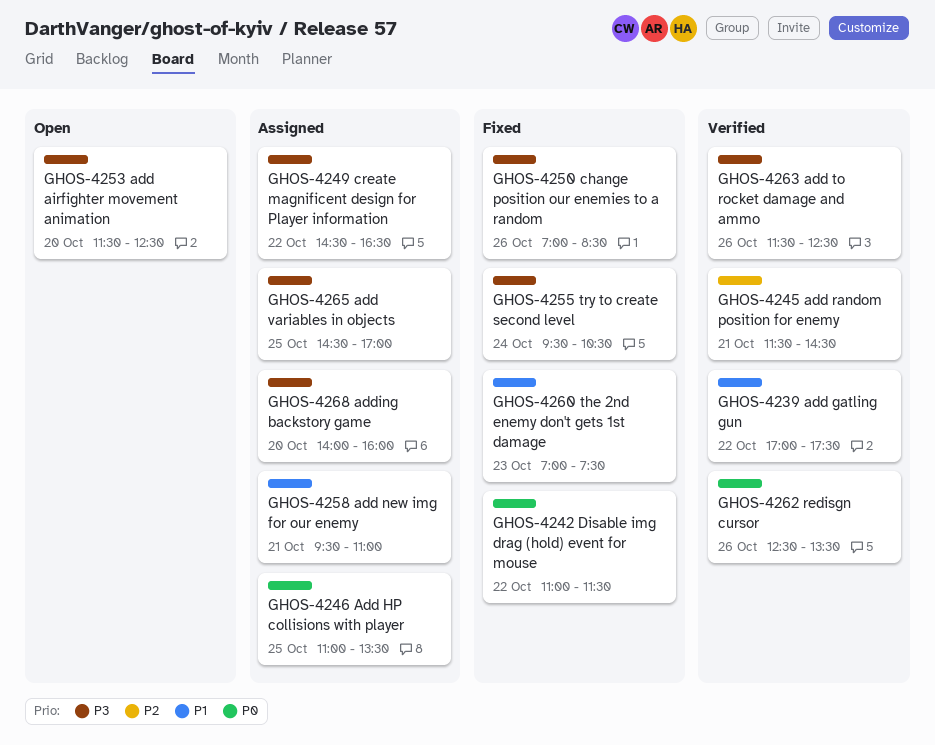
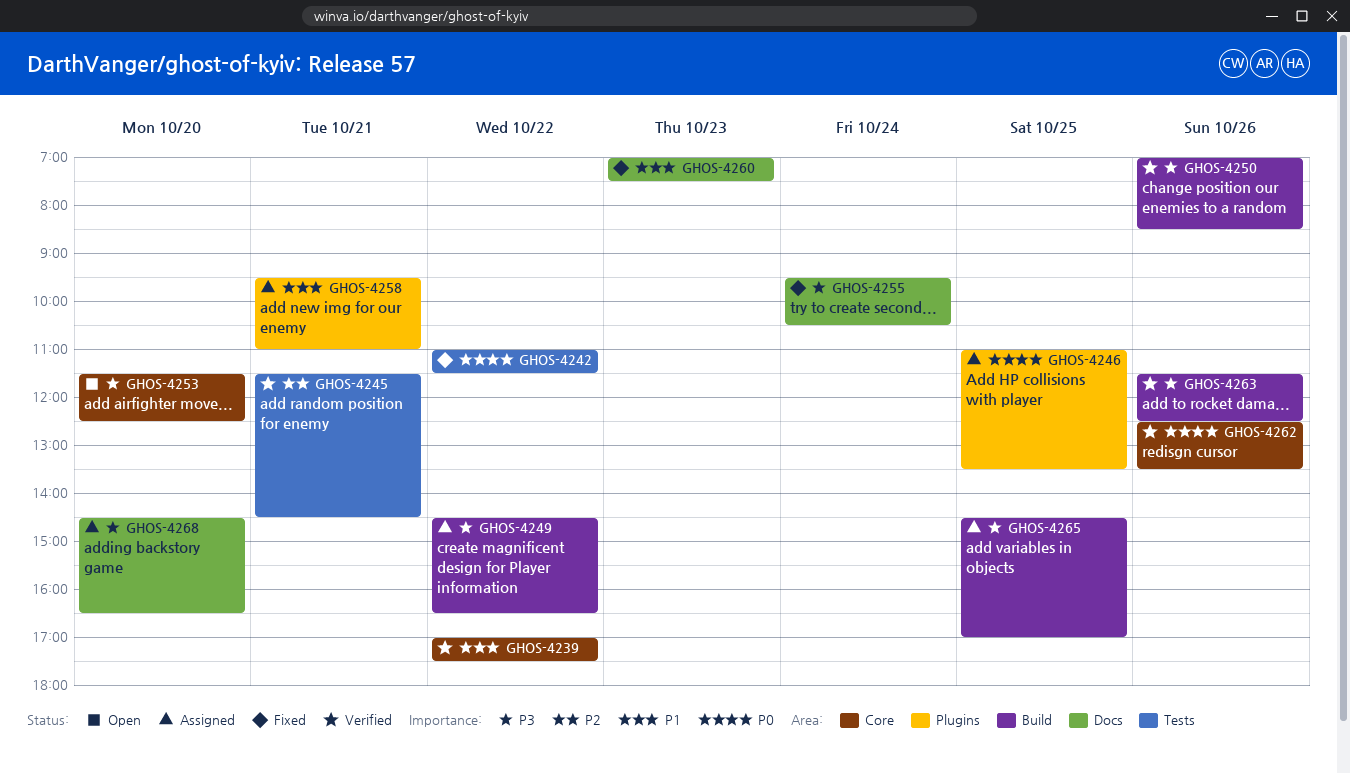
GHOS-4250, status: Fixed -> Verified
GHOS-4268, begins: 14:00 -> 14:30
GHOS-4268, ends: 16:00 -> 16:30

